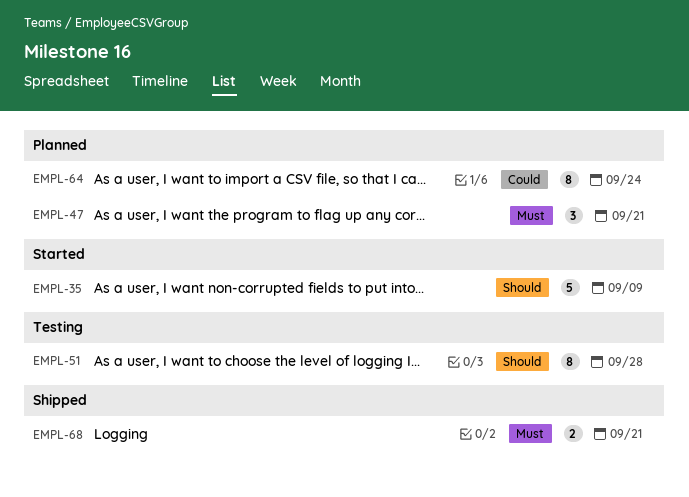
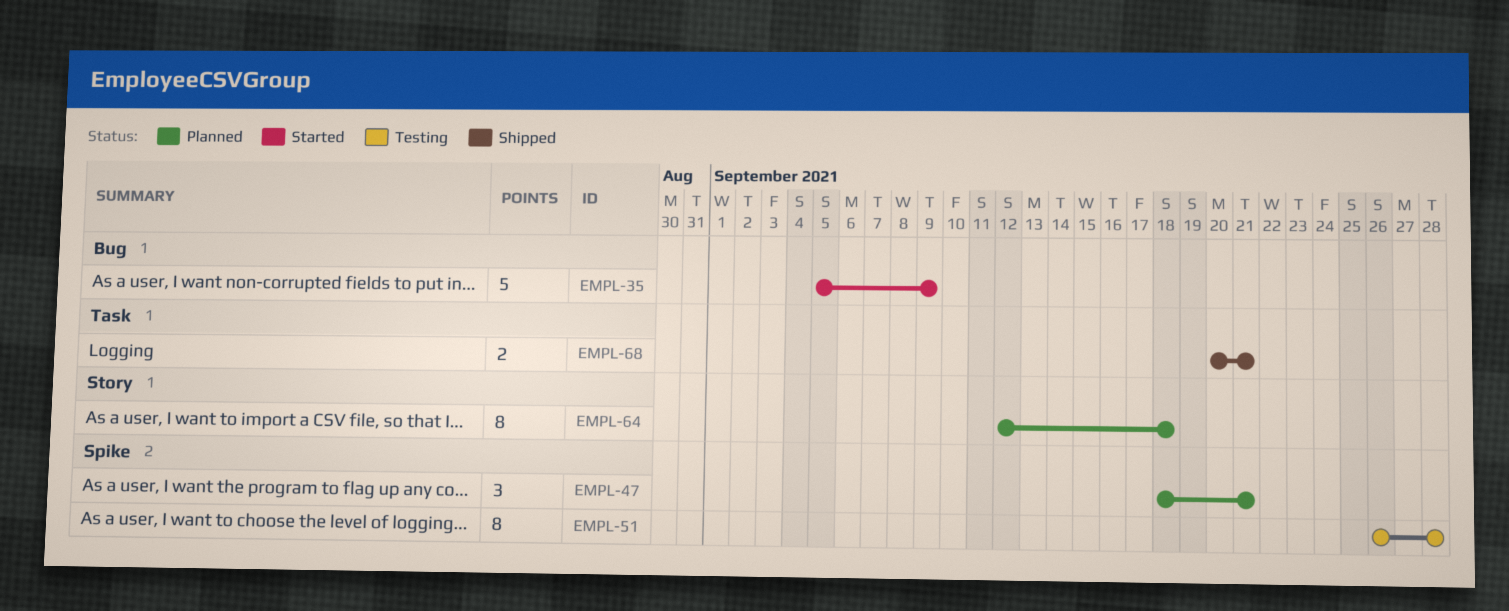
EMPL-64, due: Sep 24 -> Sep 18

